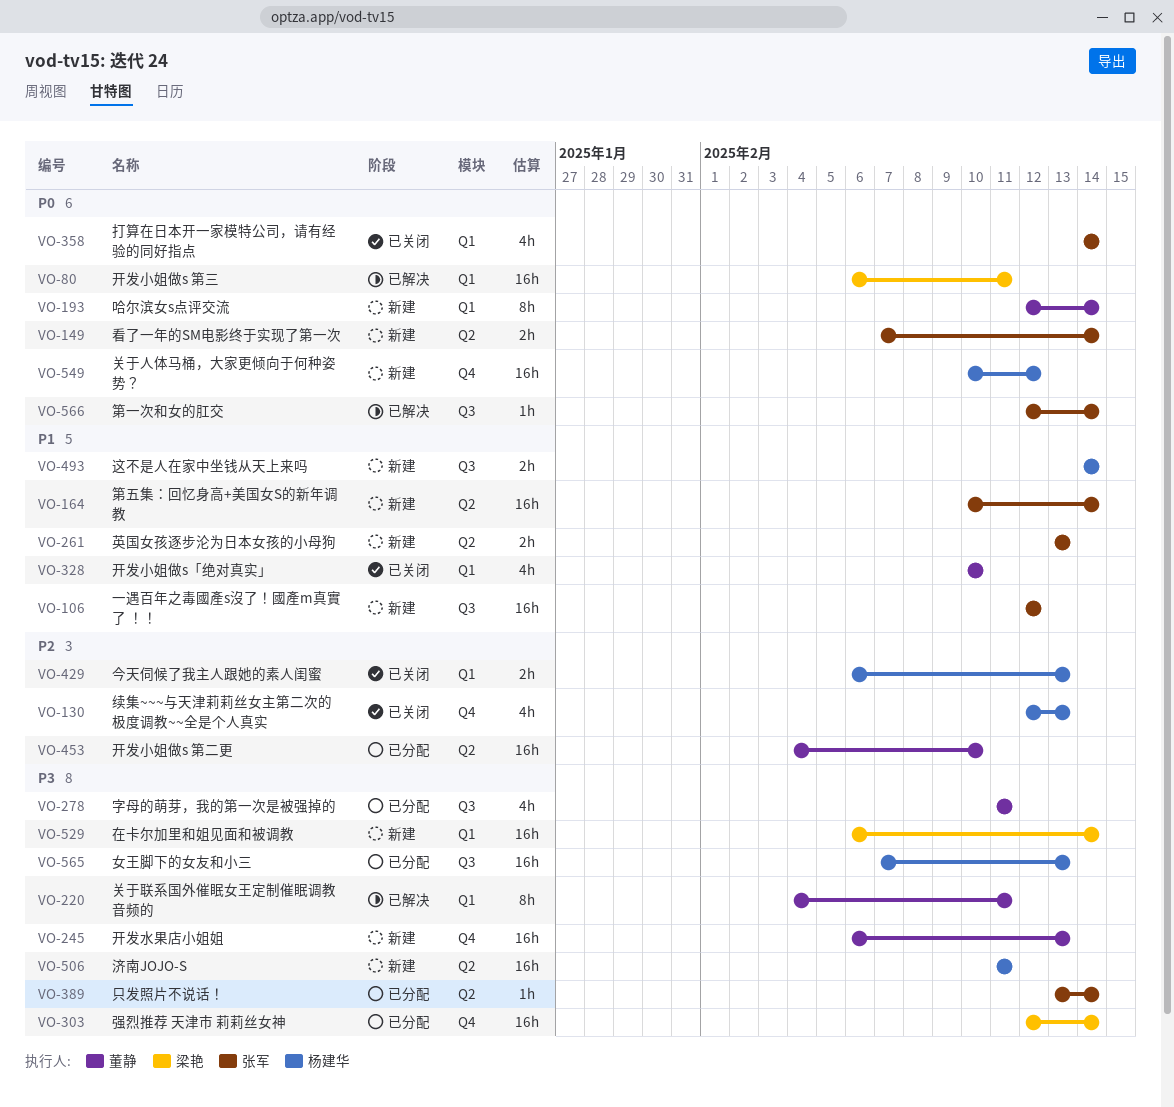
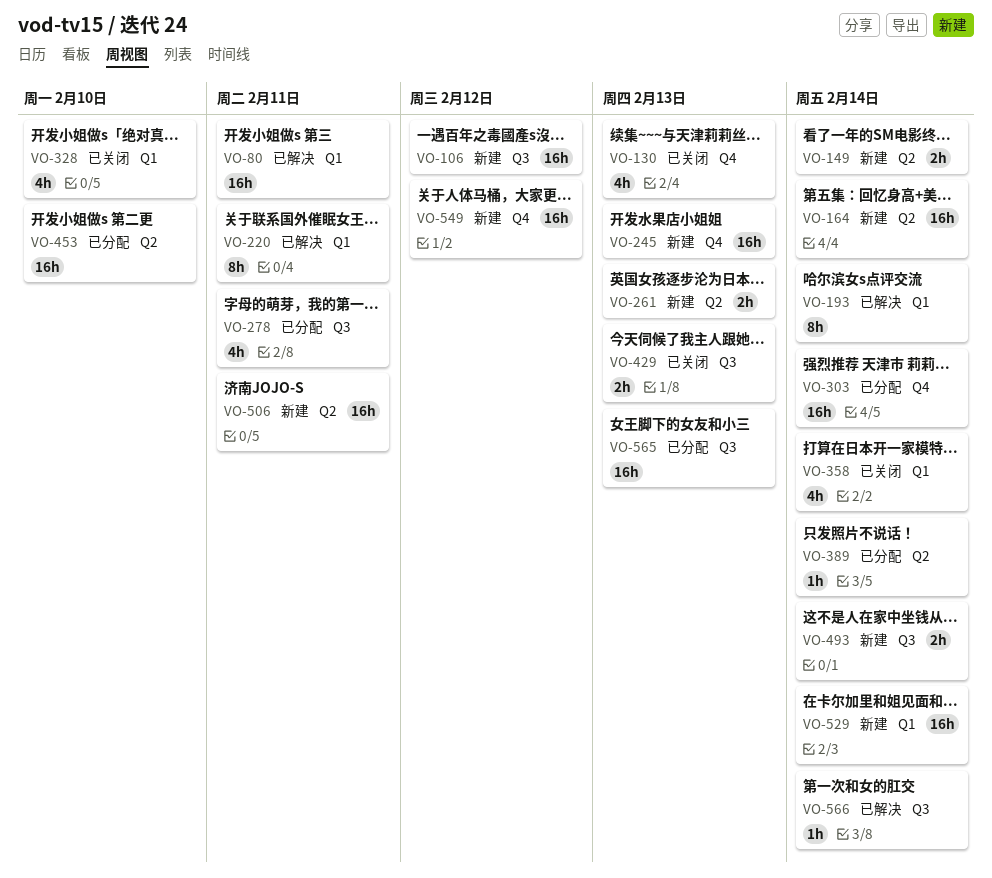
VO-193, status: 新建 -> 已解决
VO-429, label: Q1 -> Q3

